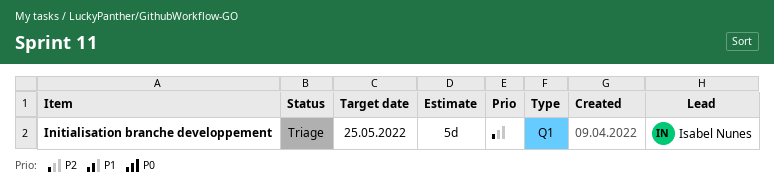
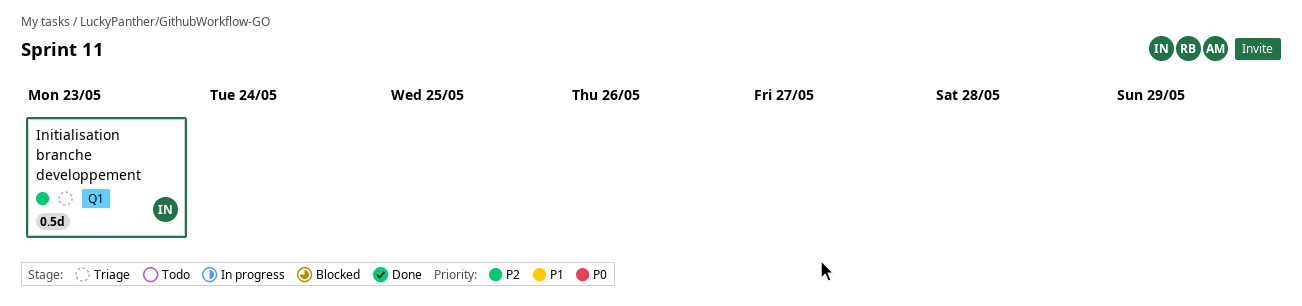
Initialisation branche developpement, estimate: 5d -> 0.5d
Initialisation branche developpement, due: May 25 -> May 23

